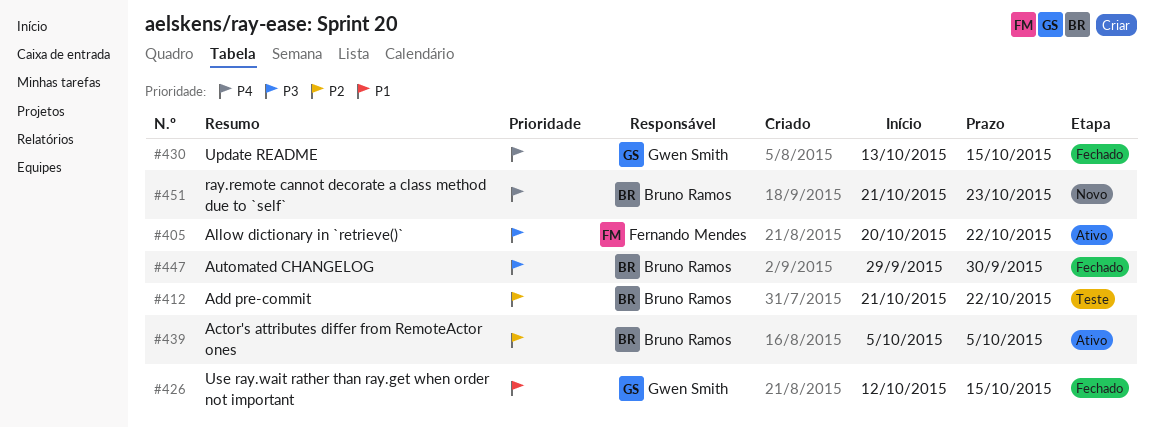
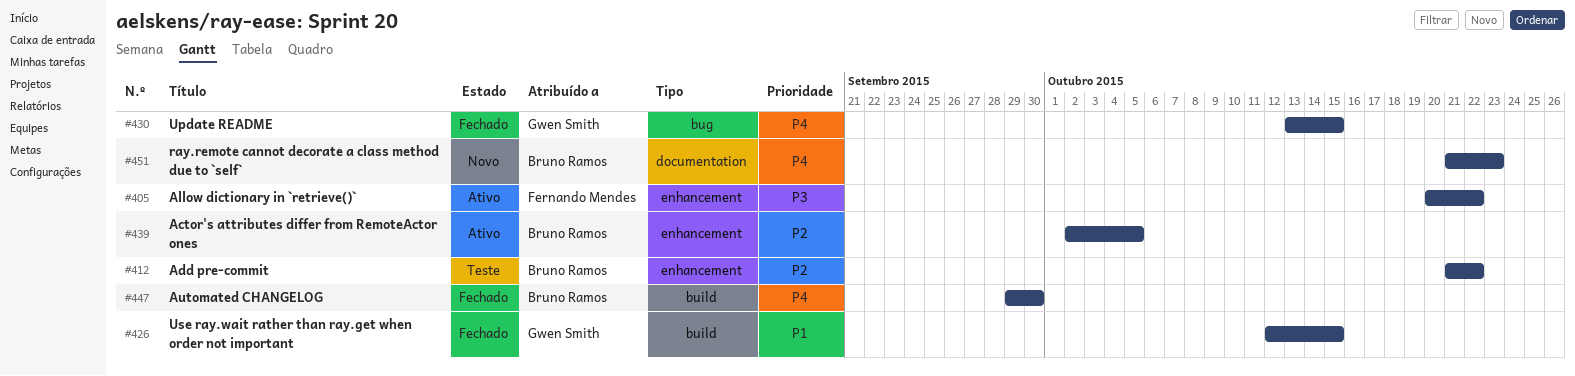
#439, start: Oct 5 -> Oct 2
#447, priority: P3 -> P4

